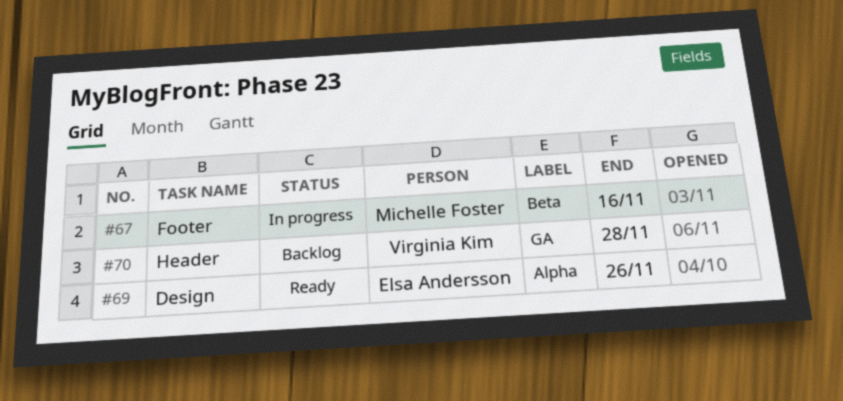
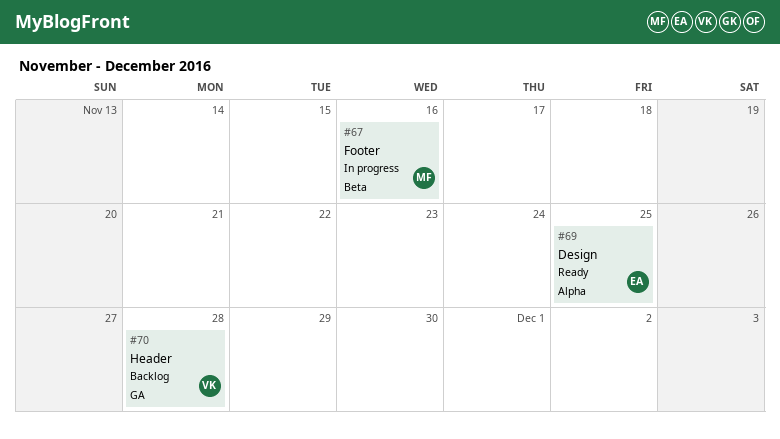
#69, due: Nov 26 -> Nov 25

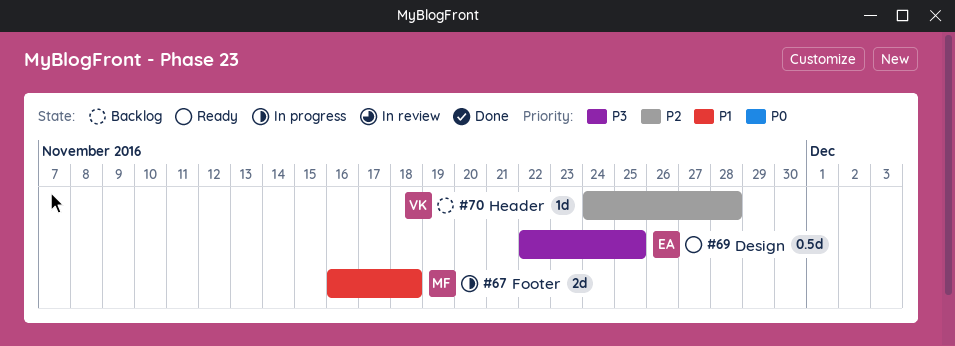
#67, due: Nov 16 -> Nov 18

